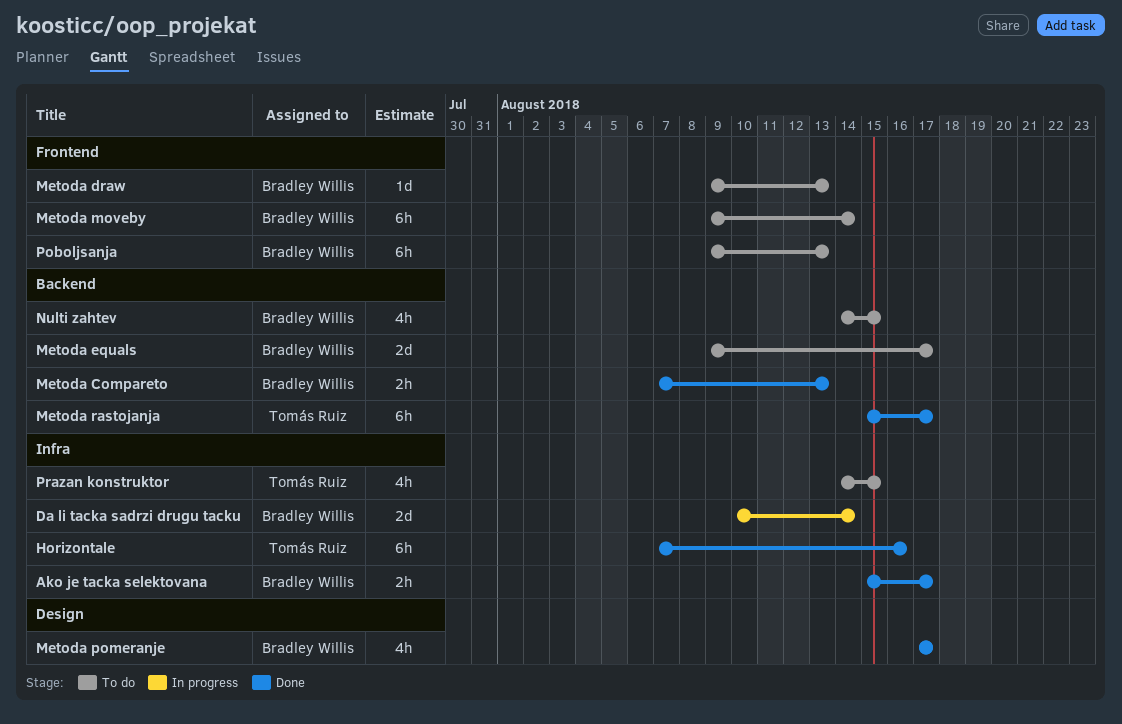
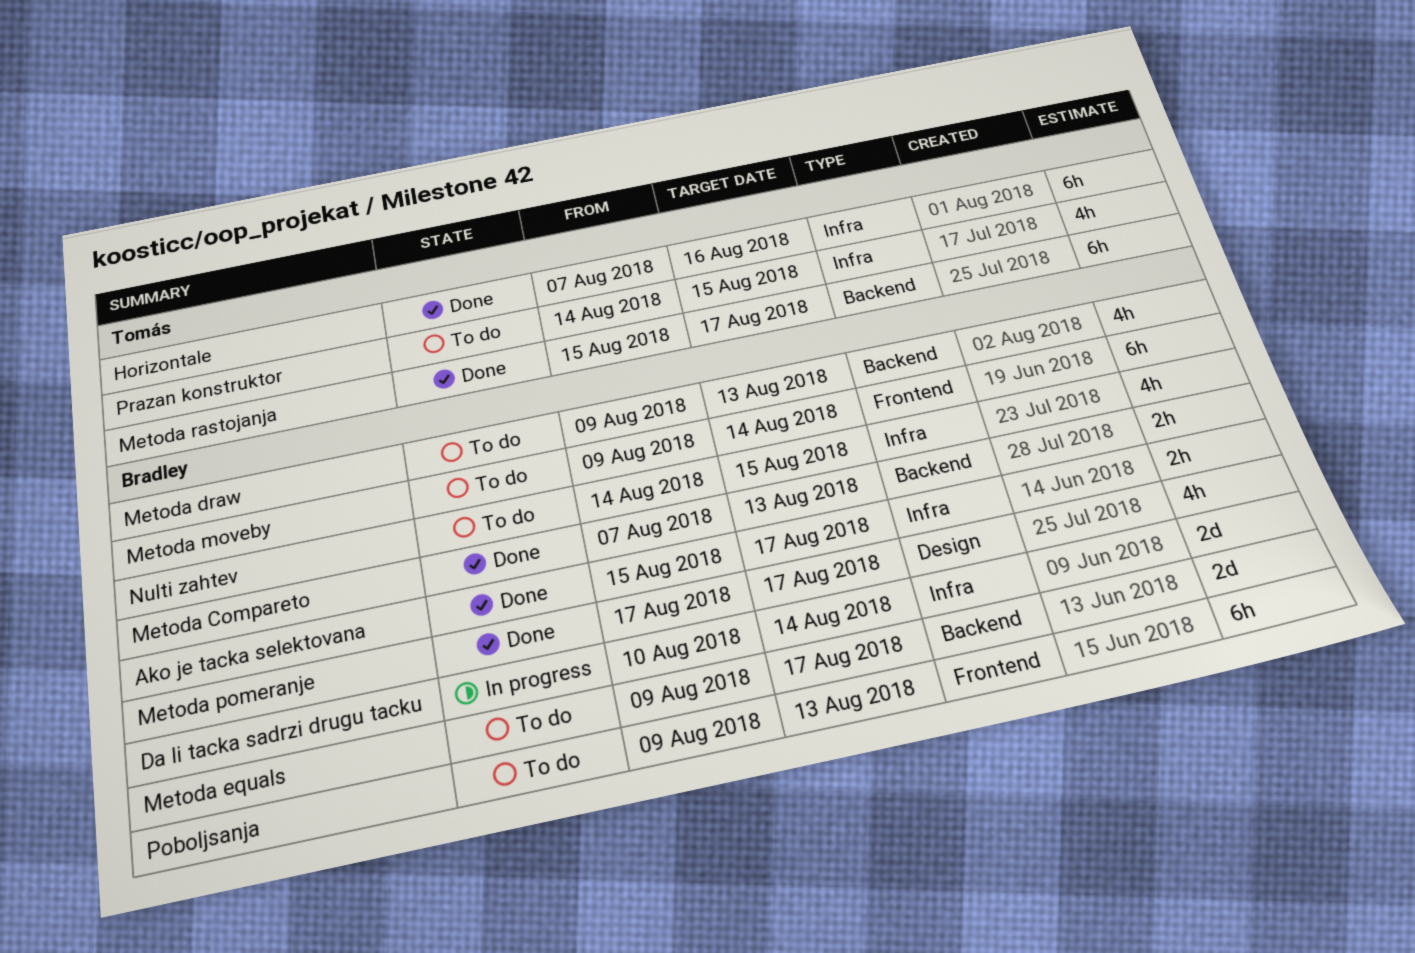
Metoda draw, label: Frontend -> Backend
Metoda draw, estimate: 1d -> 4h
Nulti zahtev, label: Backend -> Infra

